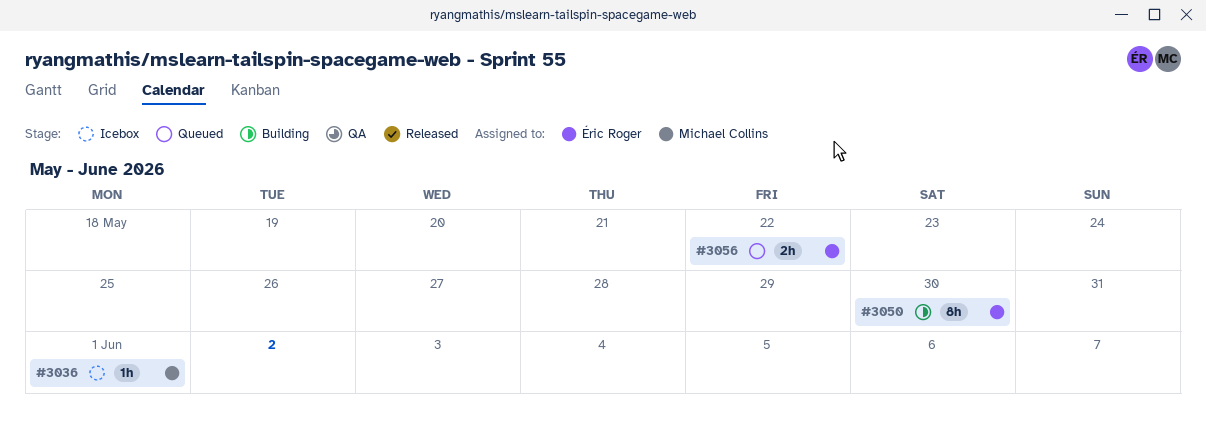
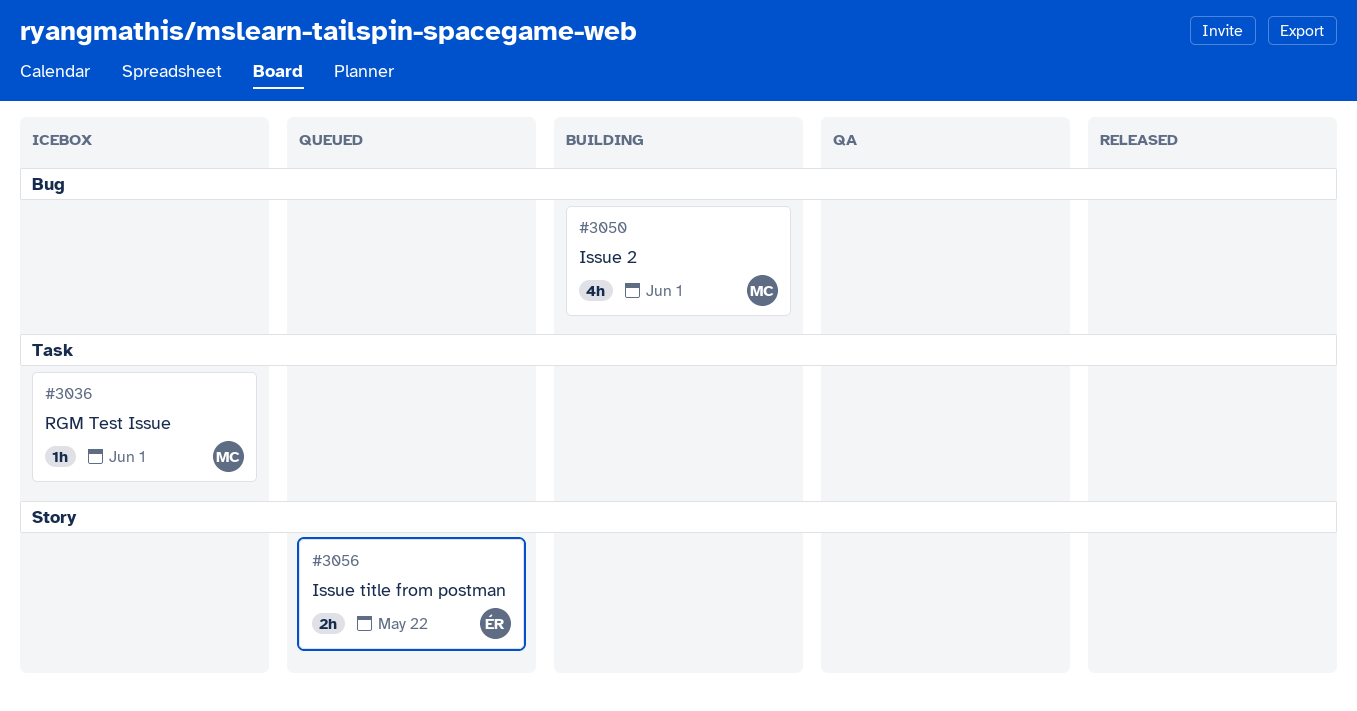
#3050, owner: Éric Roger -> Michael Collins
#3050, estimate: 8h -> 4h
#3050, due: May 30 -> Jun 1

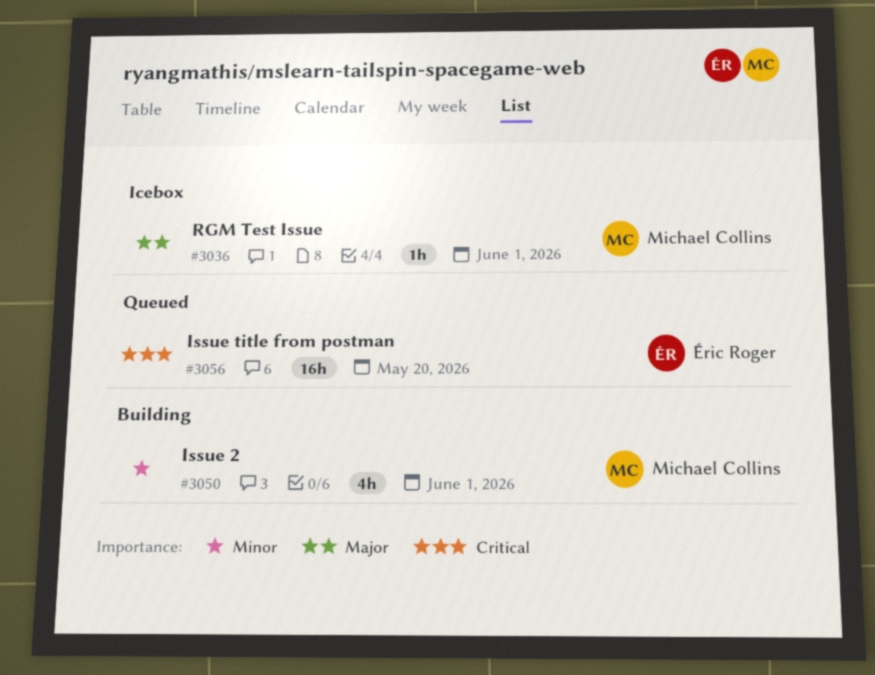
#3056, estimate: 2h -> 16h
#3056, due: May 22 -> May 20

